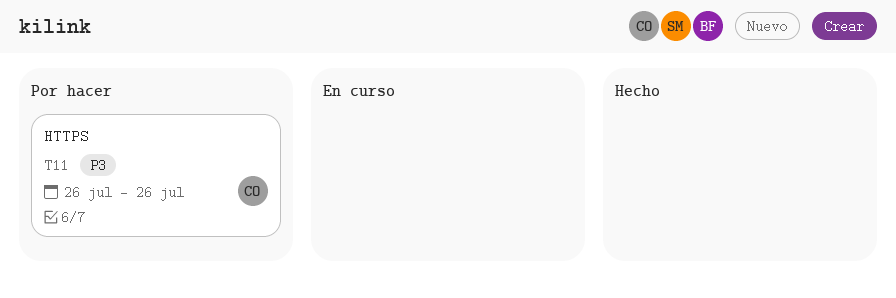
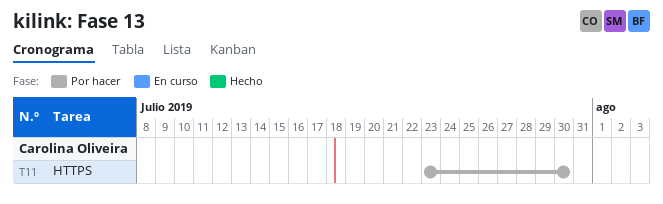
T11, start: Jul 26 -> Jul 23
T11, due: Jul 26 -> Jul 30

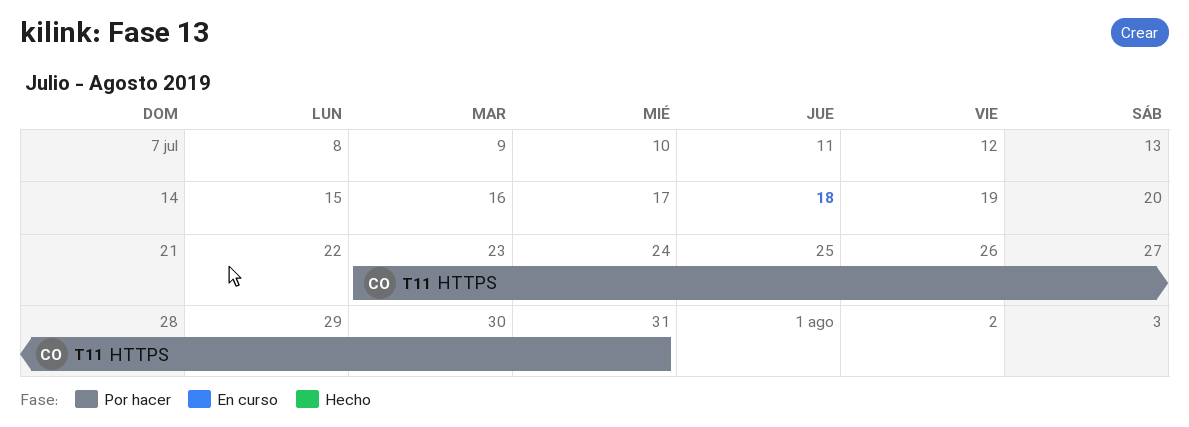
T11, due: Jul 30 -> Jul 31

